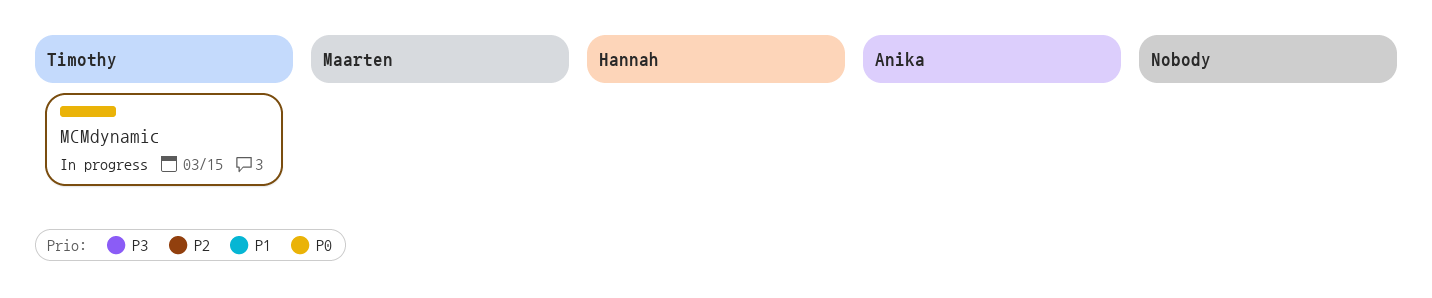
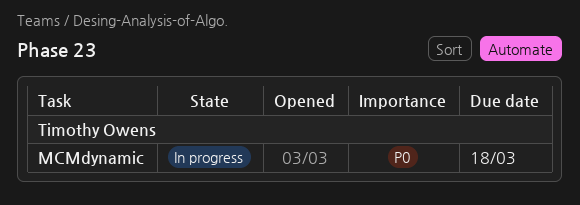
MCMdynamic, due: Mar 15 -> Mar 18

